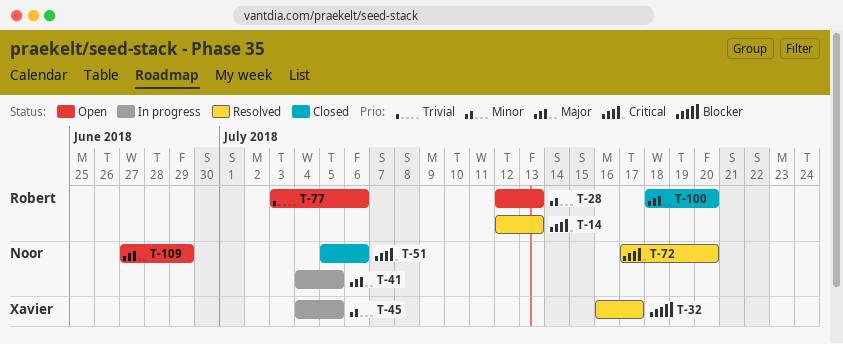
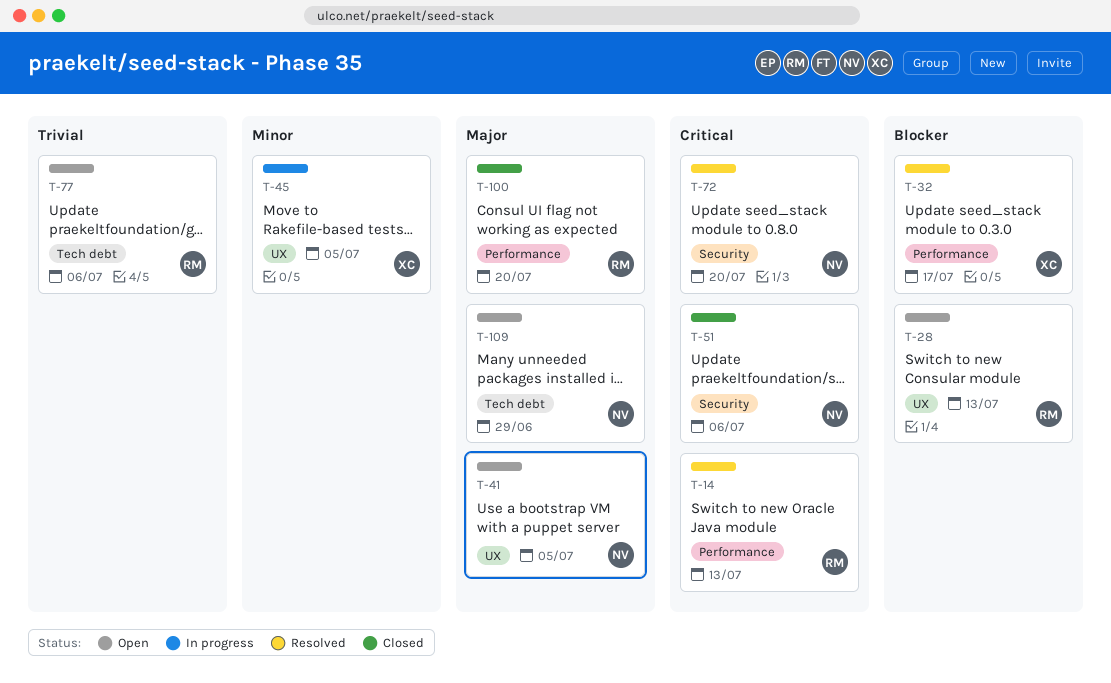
T-28, priority: Minor -> Blocker
T-41, status: In progress -> Open

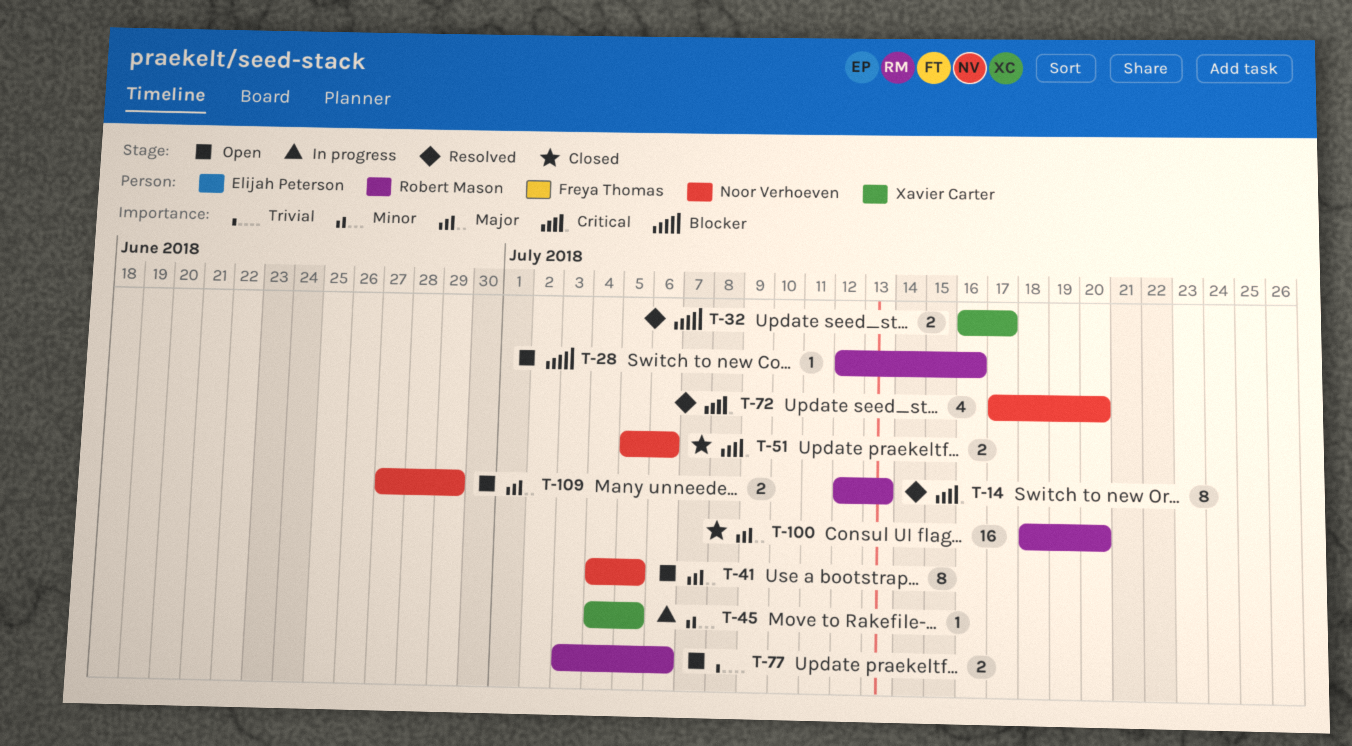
T-28, due: Jul 13 -> Jul 16

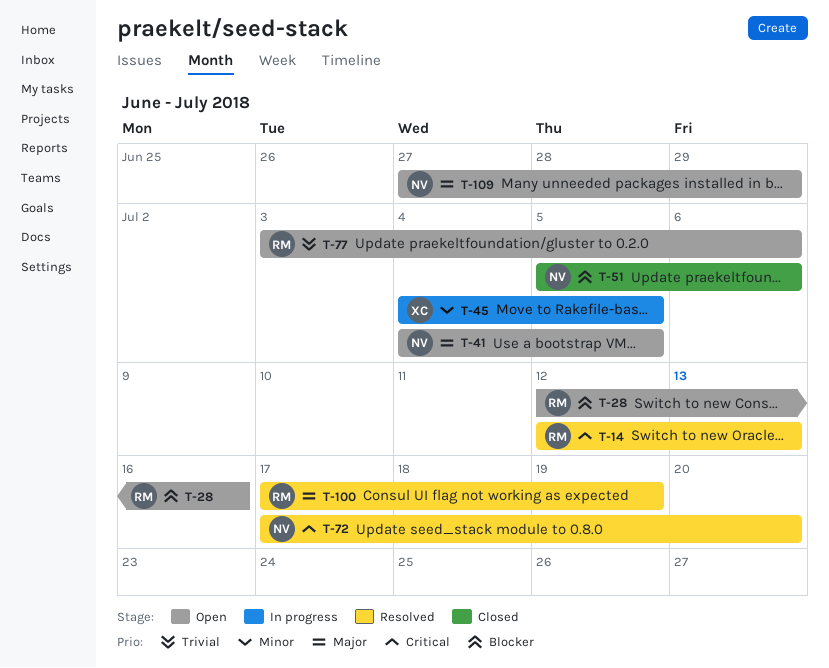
T-32: present -> none
T-51, priority: Critical -> Blocker
T-100, status: Closed -> Resolved
T-100, start: Jul 18 -> Jul 17
T-100, due: Jul 20 -> Jul 19

